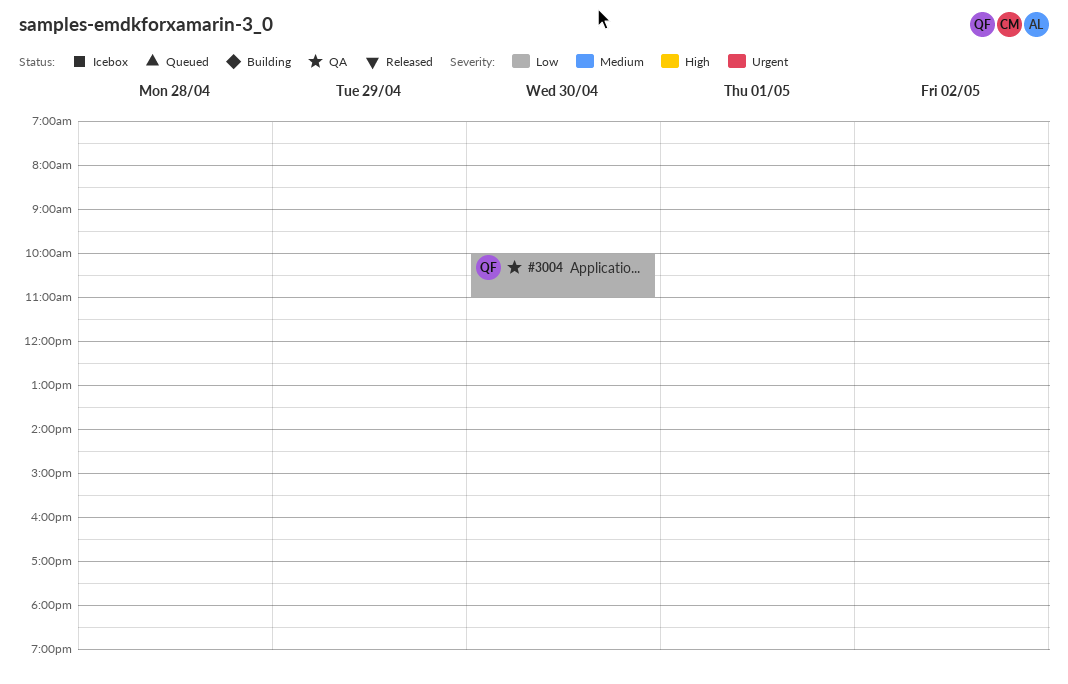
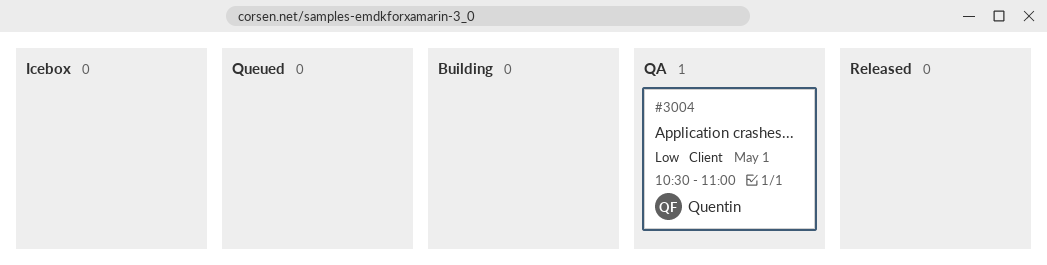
#3004, day: Apr 30 -> May 1
#3004, begins: 10:00 -> 10:30

